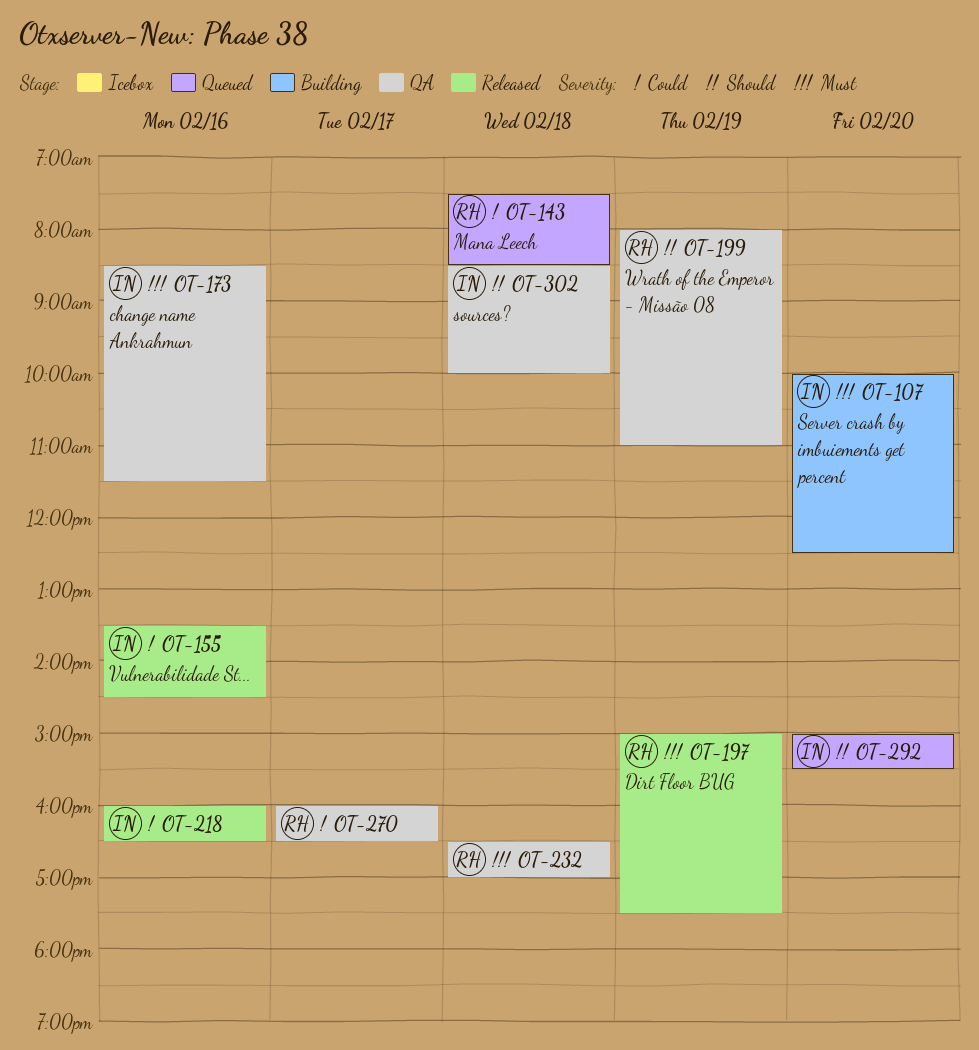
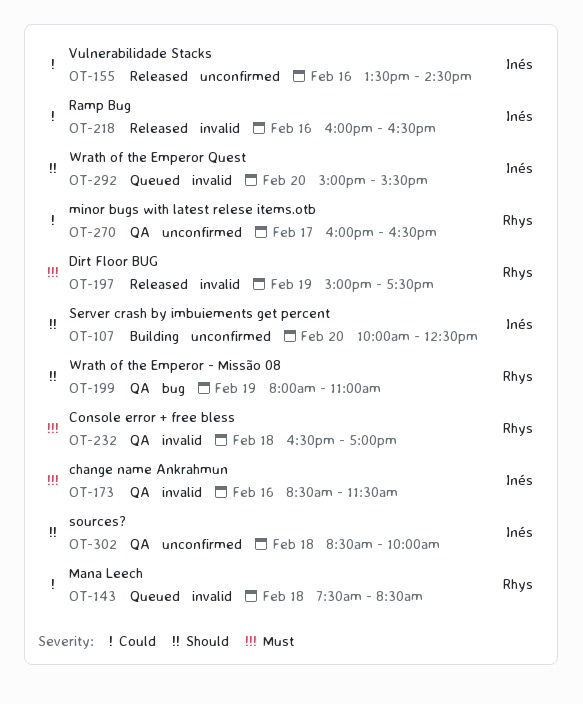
OT-107, priority: Must -> Should

